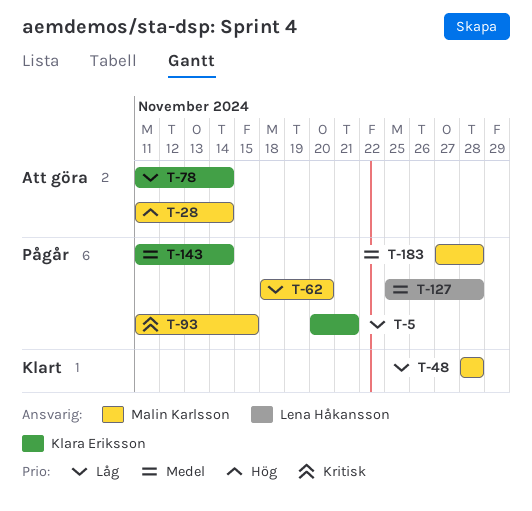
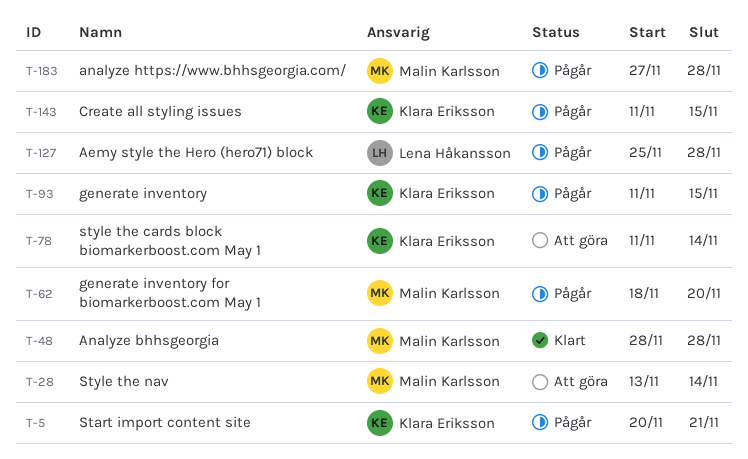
T-28, start: Nov 11 -> Nov 13
T-93, owner: Malin Karlsson -> Klara Eriksson
T-143, due: Nov 14 -> Nov 15

